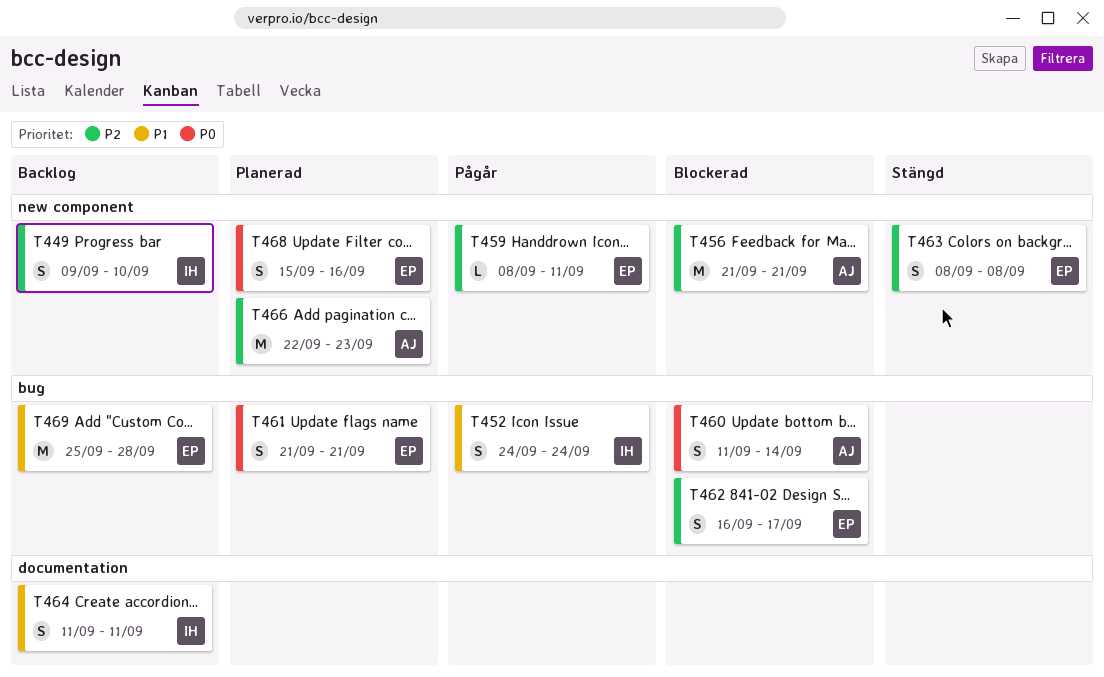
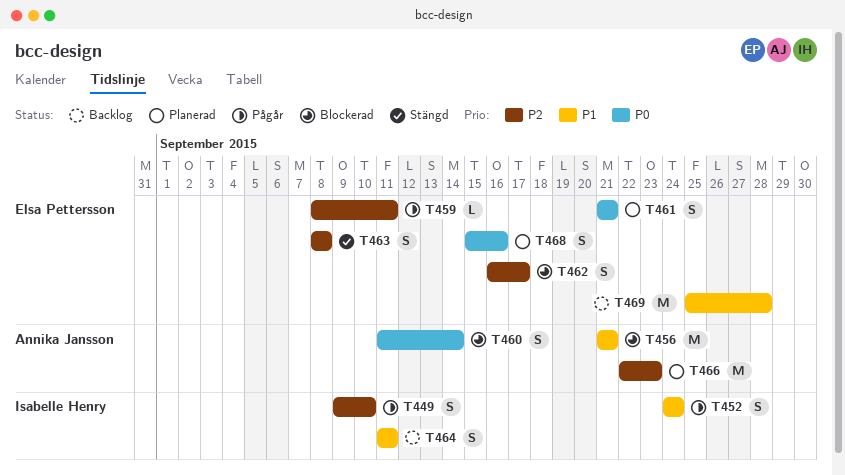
T449, status: Backlog -> Pågår
T456, priority: P2 -> P1

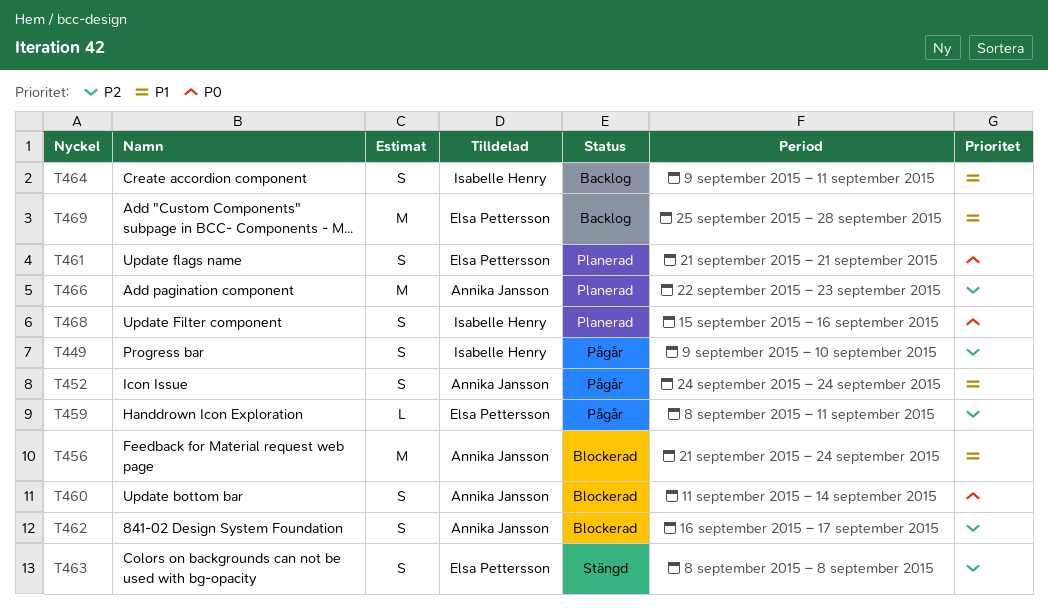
T452, owner: Isabelle Henry -> Annika Jansson
T456, due: Sep 21 -> Sep 24
T462, owner: Elsa Pettersson -> Annika Jansson
T464, start: Sep 11 -> Sep 9
T468, owner: Elsa Pettersson -> Isabelle Henry

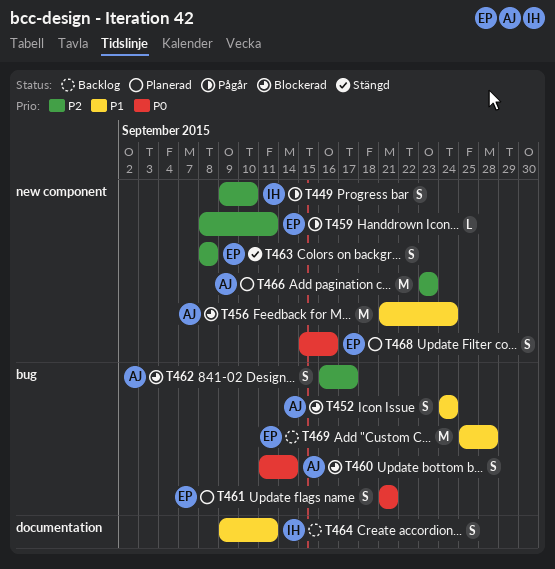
T452, status: Pågår -> Blockerad
T466, start: Sep 22 -> Sep 23
T468, owner: Isabelle Henry -> Elsa Pettersson

